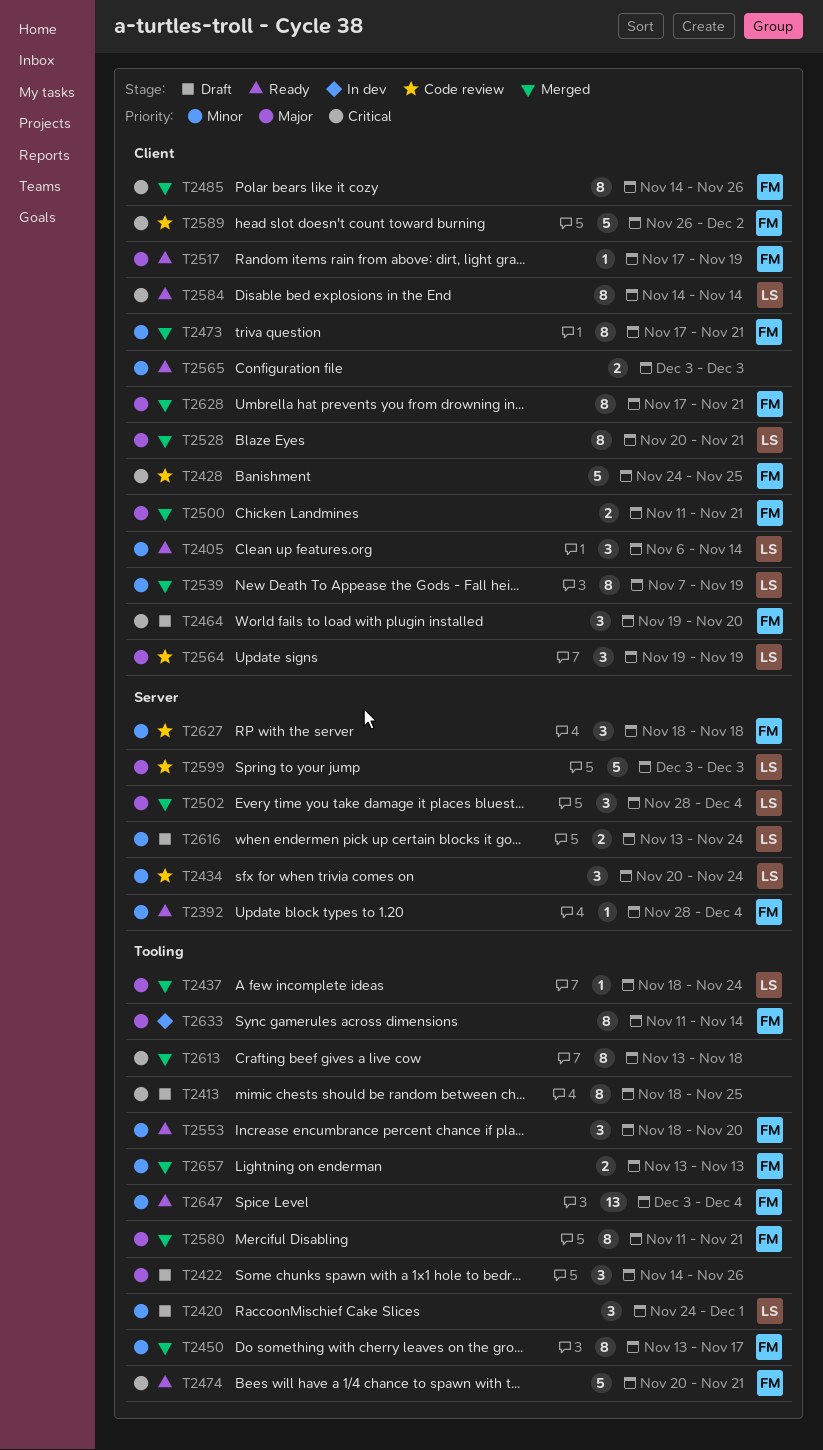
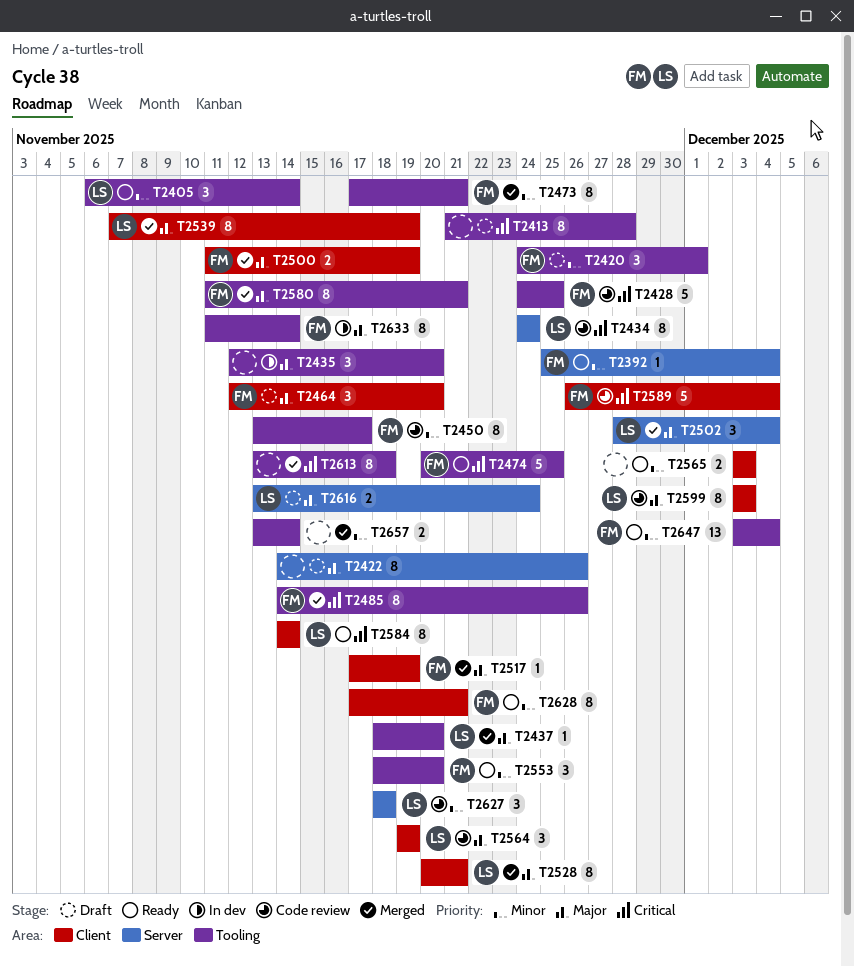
T2392, start: Nov 28 -> Nov 25
T2405, label: Client -> Tooling
T2413, start: Nov 18 -> Nov 21
T2413, due: Nov 25 -> Nov 28
T2420, owner: LS -> FM
T2422, label: Tooling -> Server
T2422, estimate: 3 -> 8
T2428, label: Client -> Tooling
T2434, priority: Minor -> Critical
T2434, estimate: 3 -> 8
T2434, start: Nov 20 -> Nov 24
T2435: none -> present
T2437, due: Nov 24 -> Nov 20
T2450, status: Merged -> Code review
T2464, priority: Critical -> Major
T2464, start: Nov 19 -> Nov 12
T2473, label: Client -> Tooling
T2474, due: Nov 21 -> Nov 25
T2485, label: Client -> Tooling
T2500, due: Nov 21 -> Nov 19
T2517, status: Ready -> Merged
T2539, priority: Minor -> Major
T2589, due: Dec 2 -> Dec 4
T2599, label: Server -> Client
T2599, estimate: 5 -> 8
T2616, priority: Minor -> Major
T2627, owner: FM -> LS
T2628, status: Merged -> Ready
T2628, priority: Major -> Minor
T2657, owner: FM -> none
T2657, due: Nov 13 -> Nov 14

